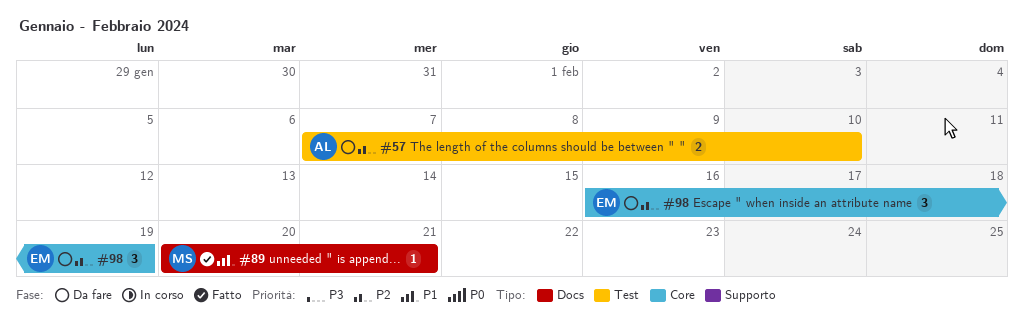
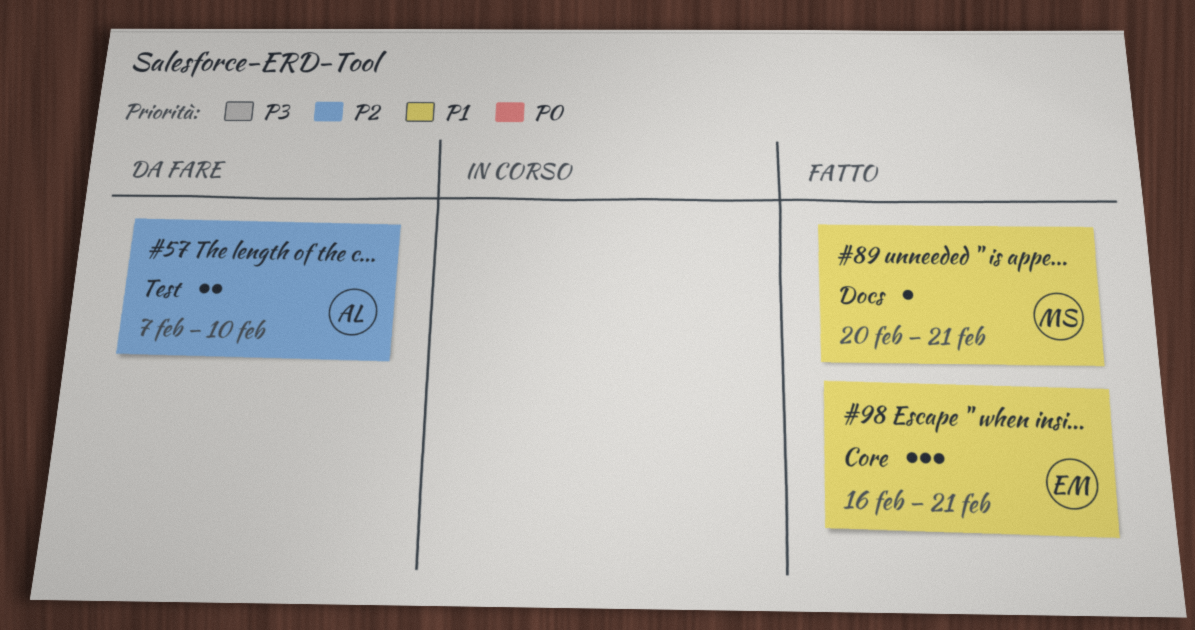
#98, status: Da fare -> Fatto
#98, priority: P2 -> P1
#98, due: Feb 19 -> Feb 21

